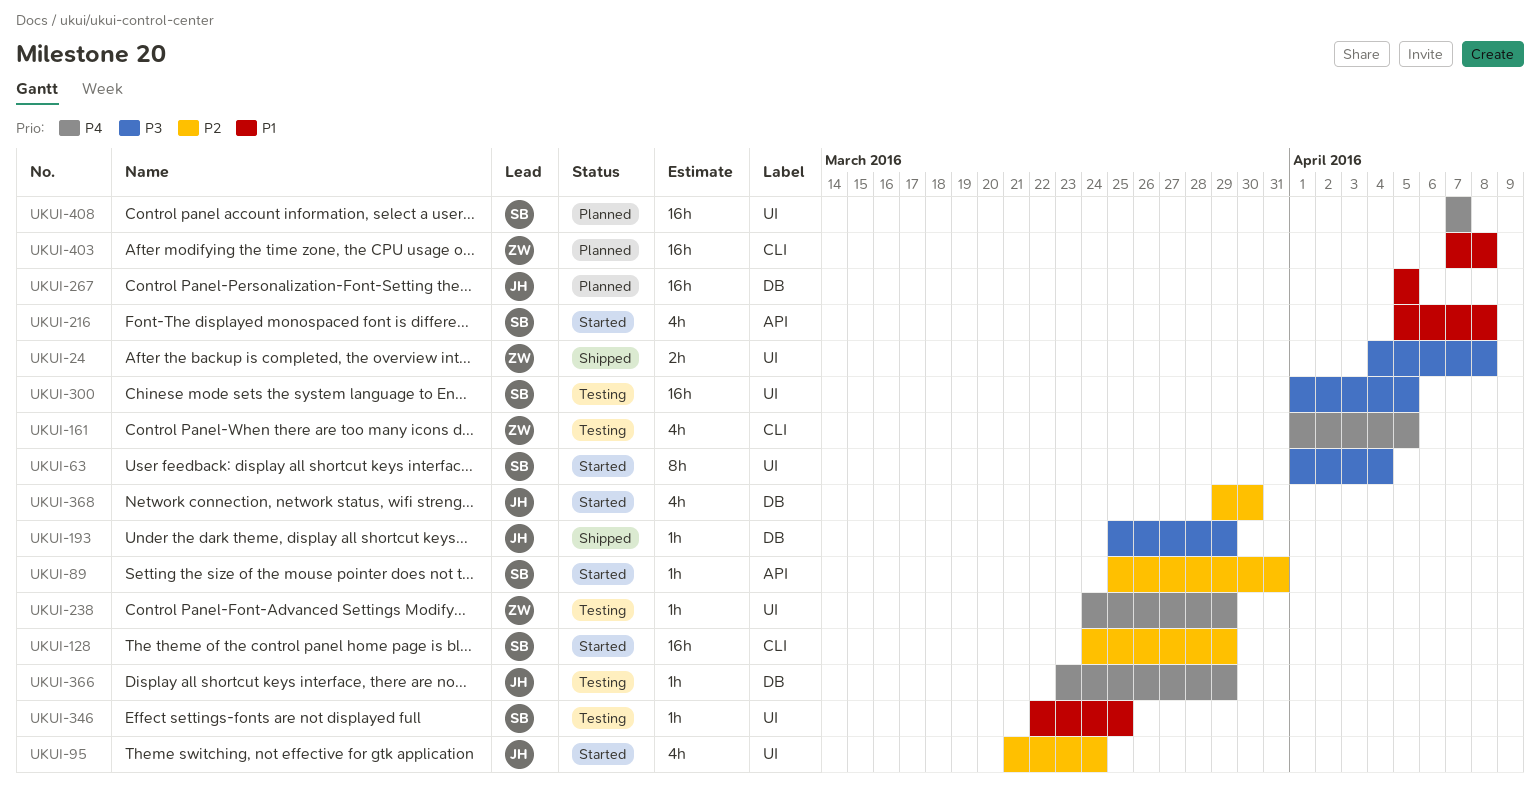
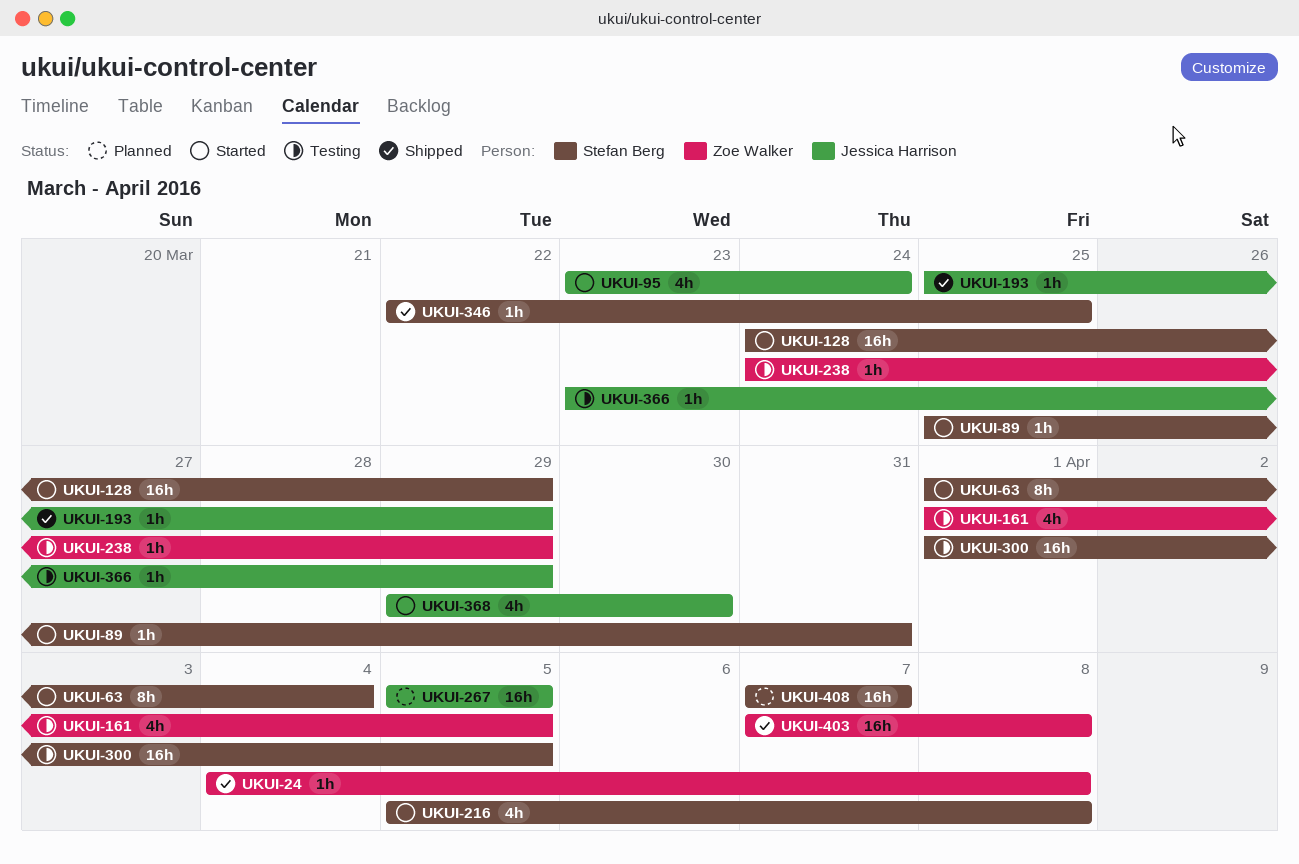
UKUI-24, estimate: 2h -> 1h
UKUI-95, start: Mar 21 -> Mar 23
UKUI-346, status: Testing -> Shipped
UKUI-403, status: Planned -> Shipped

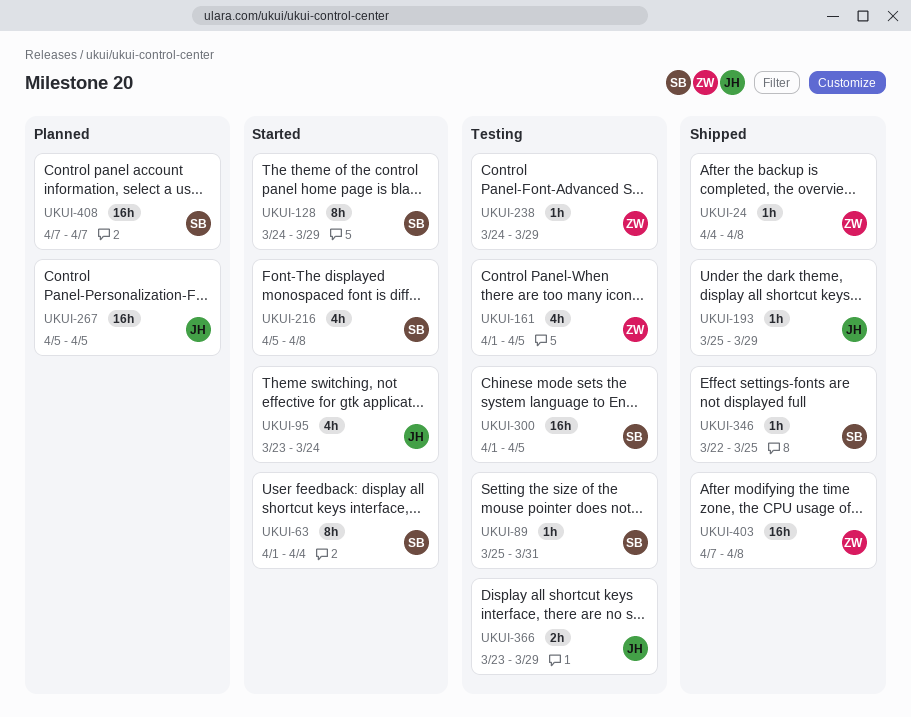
UKUI-89, status: Started -> Testing
UKUI-128, estimate: 16h -> 8h
UKUI-366, estimate: 1h -> 2h
UKUI-368: present -> none

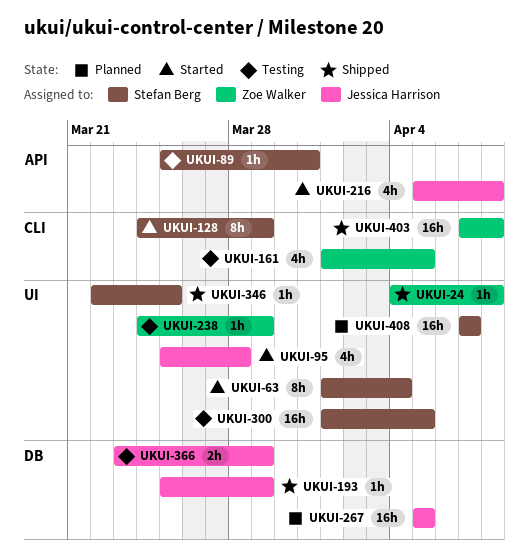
UKUI-95, start: Mar 23 -> Mar 25
UKUI-95, due: Mar 24 -> Mar 28
UKUI-216, owner: Stefan Berg -> Jessica Harrison

